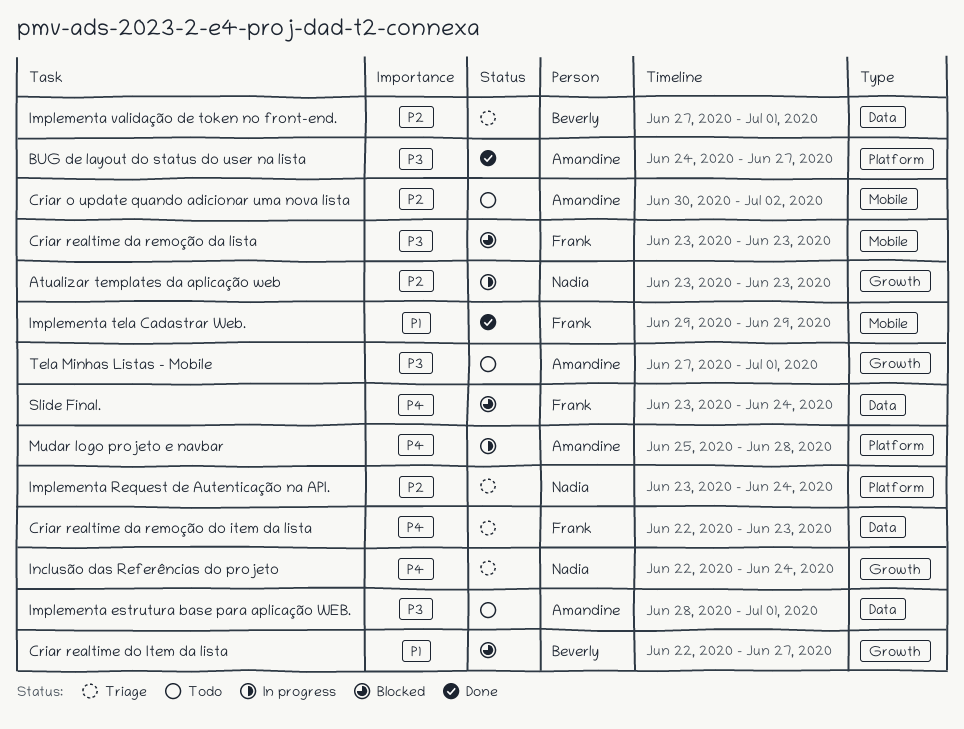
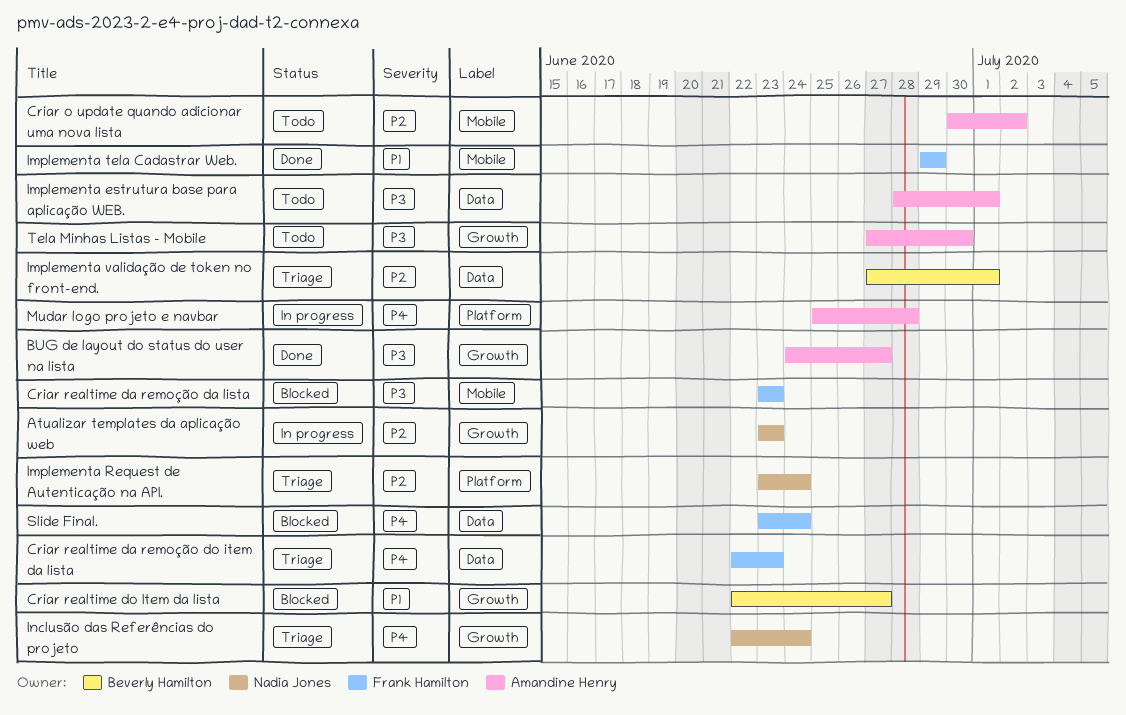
BUG de layout do status do user na lista, label: Platform -> Growth
Tela Minhas Listas - Mobile, due: Jul 1 -> Jun 30

